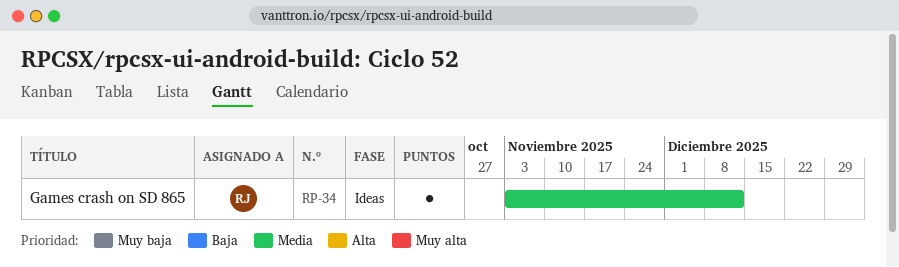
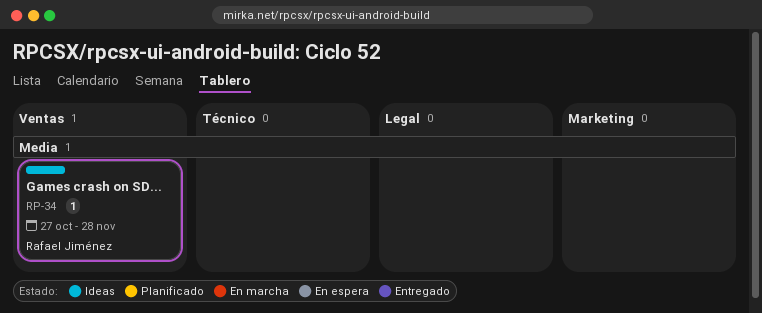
RP-34, start: Nov 3 -> Oct 27
RP-34, due: Dec 12 -> Nov 28

